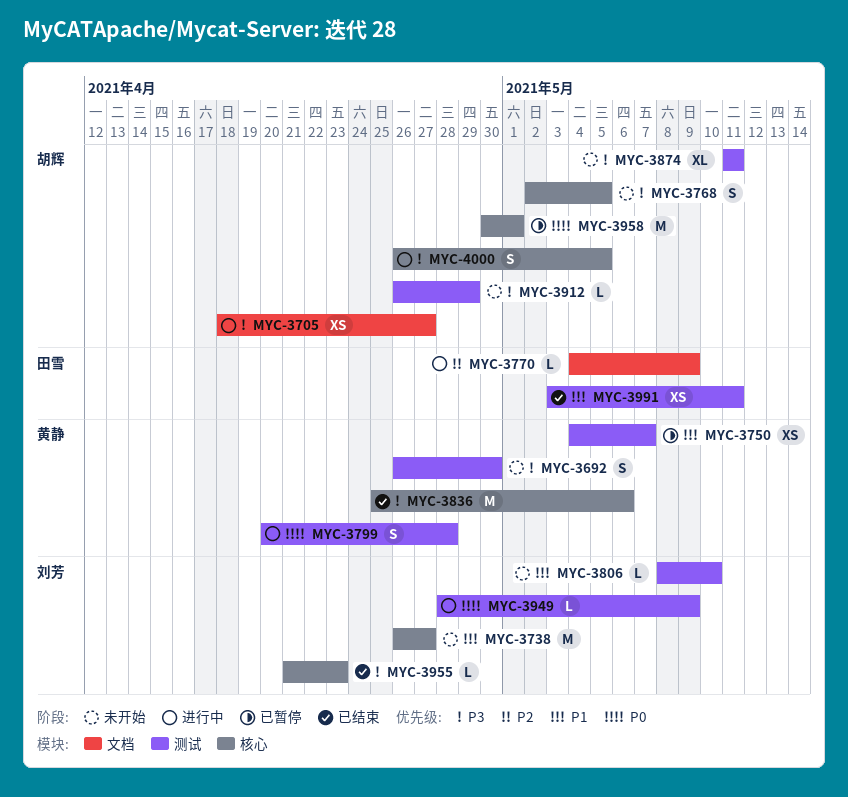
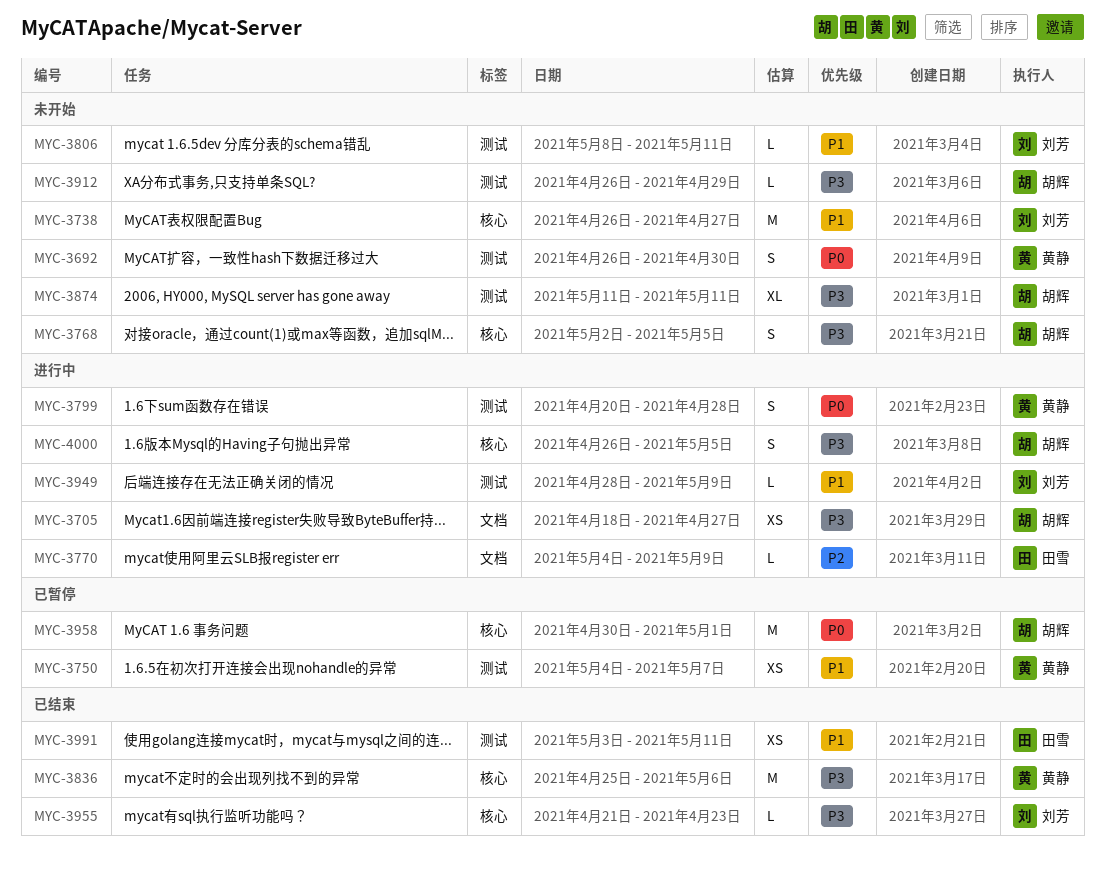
MYC-3692, priority: P3 -> P0
MYC-3806, due: May 10 -> May 11
MYC-3949, priority: P0 -> P1

